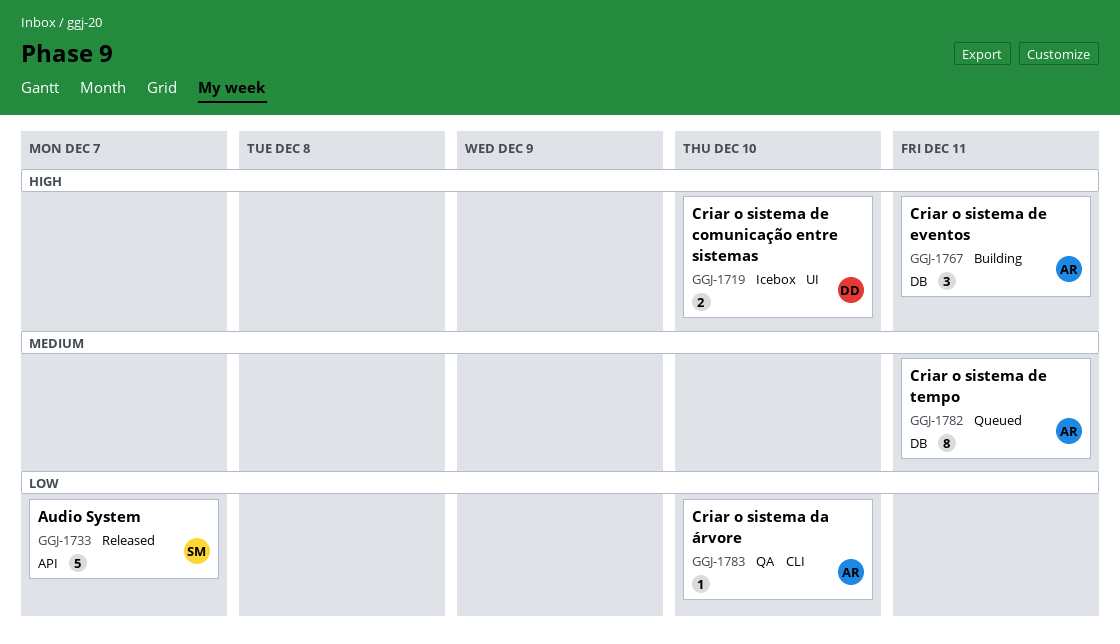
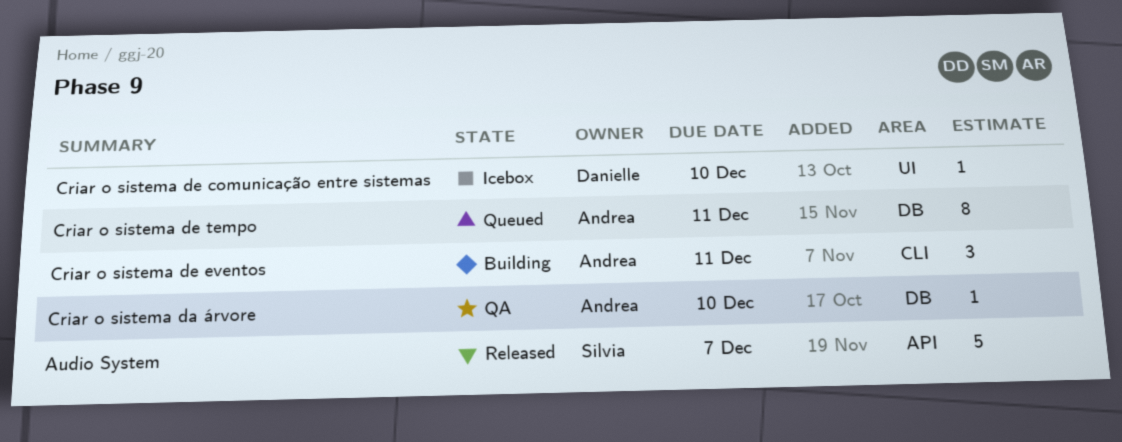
Criar o sistema da árvore, label: CLI -> DB
Criar o sistema de comunicação entre sistemas, estimate: 2 -> 1
Criar o sistema de eventos, label: DB -> CLI

